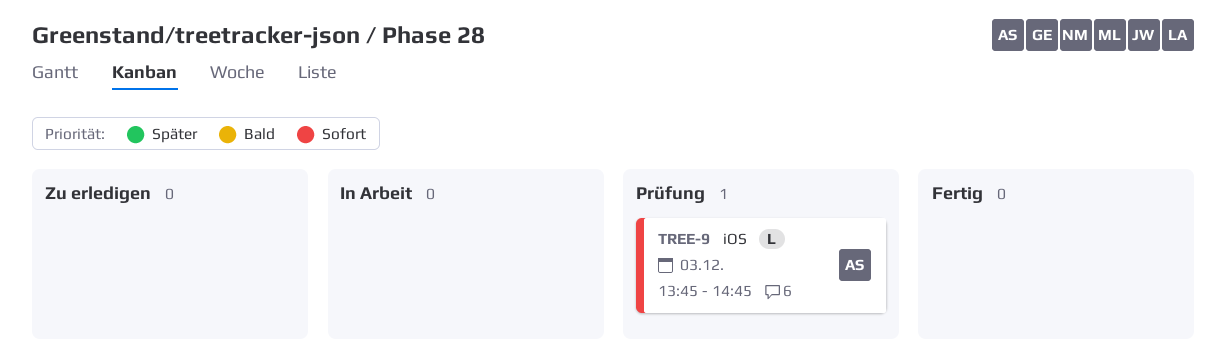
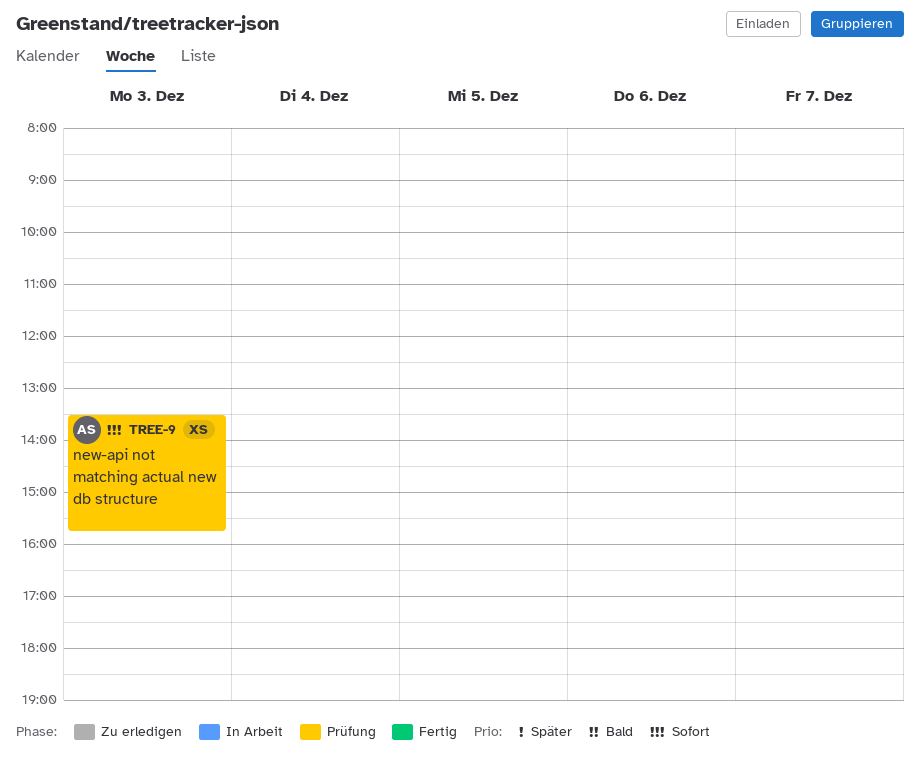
TREE-9, estimate: L -> XS
TREE-9, begins: 13:45 -> 13:30
TREE-9, ends: 14:45 -> 15:45

